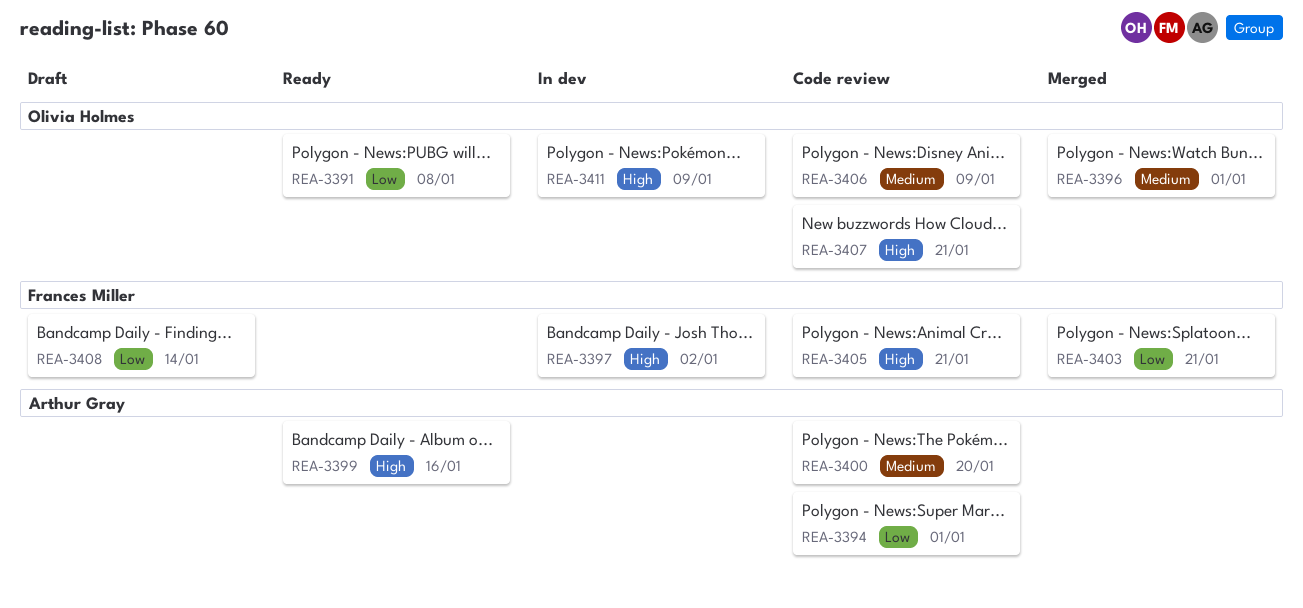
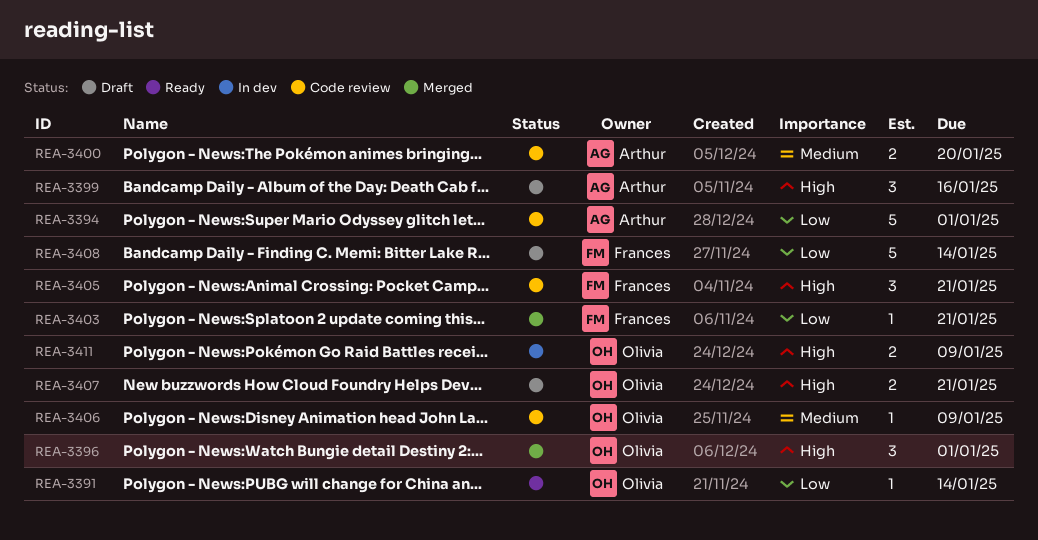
REA-3391, due: Jan 8 -> Jan 14
REA-3396, priority: Medium -> High
REA-3397: present -> none
REA-3399, status: Ready -> Draft
REA-3407, status: Code review -> Draft

